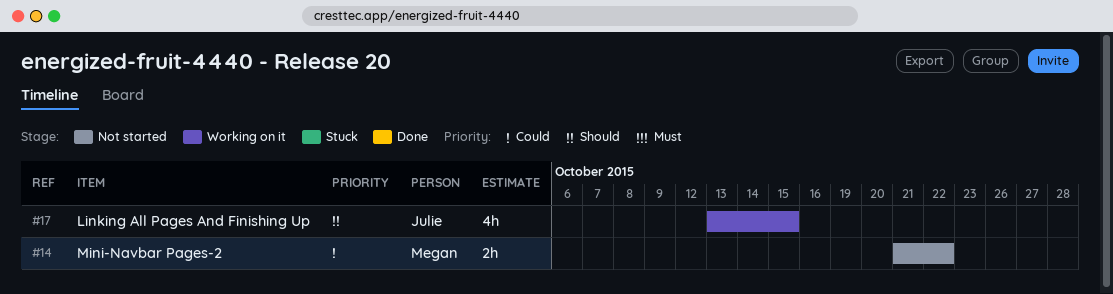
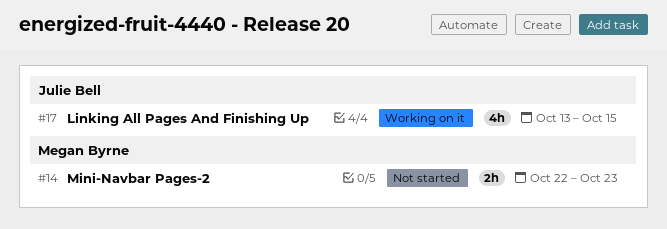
#14, start: Oct 21 -> Oct 22
#14, due: Oct 22 -> Oct 23

